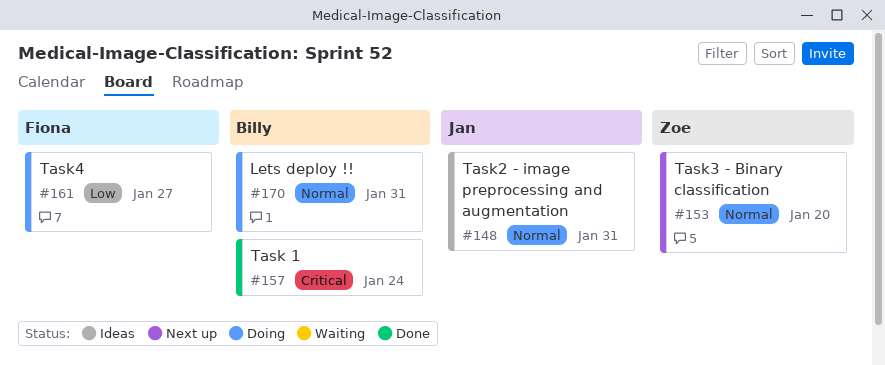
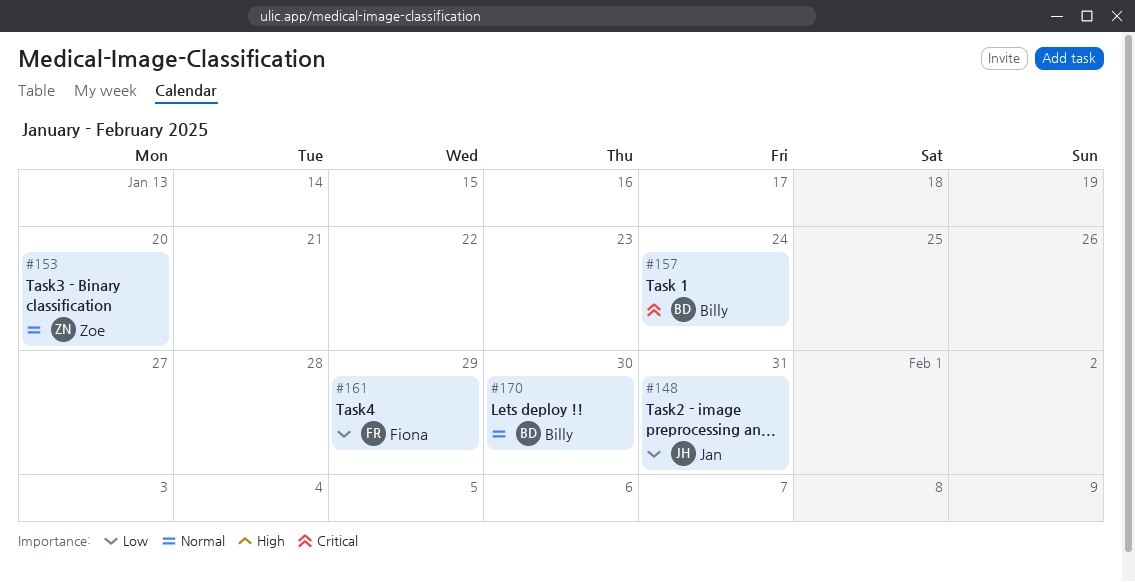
#148, priority: Normal -> Low
#161, due: Jan 27 -> Jan 29
#170, due: Jan 31 -> Jan 30

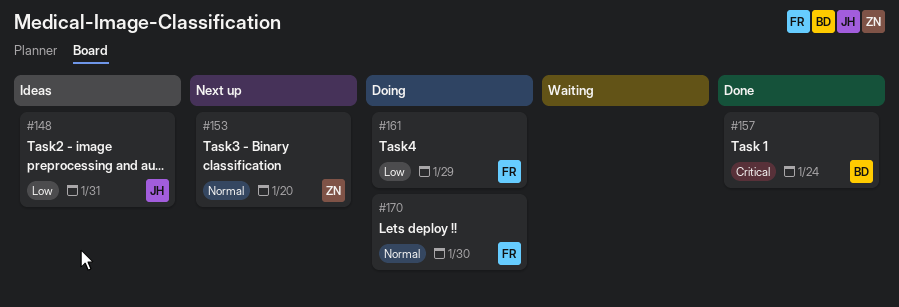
#170, owner: Billy -> Fiona

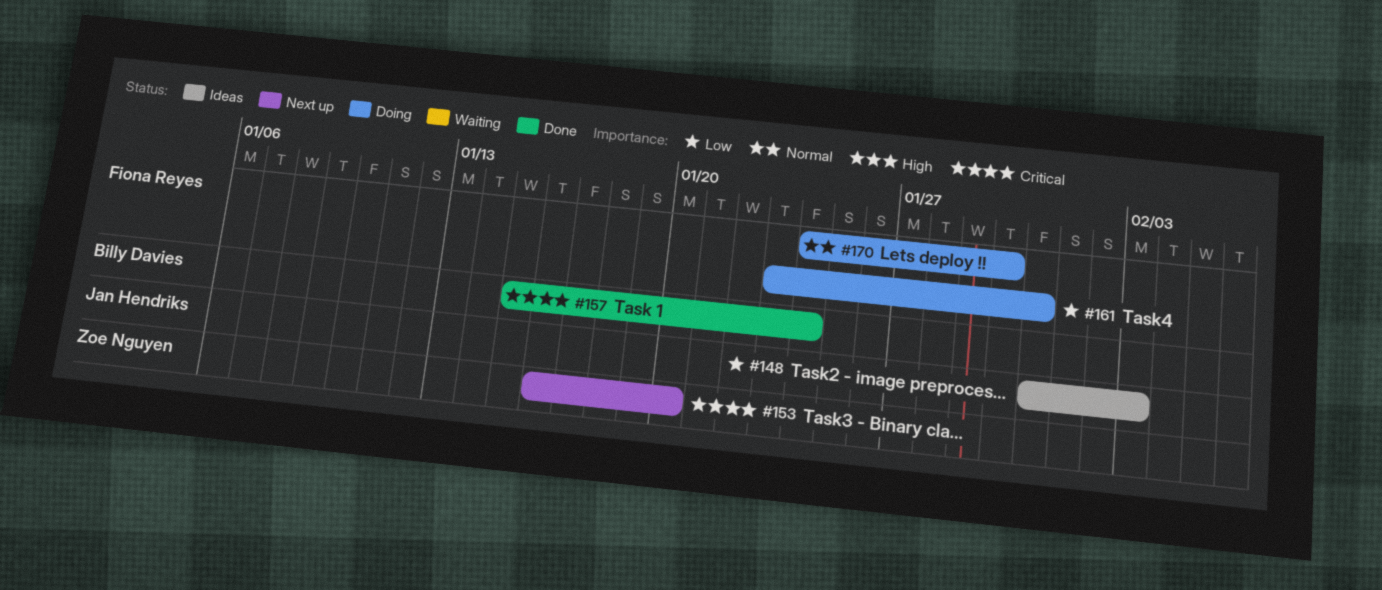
#148, due: Jan 31 -> Feb 3
#153, priority: Normal -> Critical
#161, due: Jan 29 -> Jan 31

